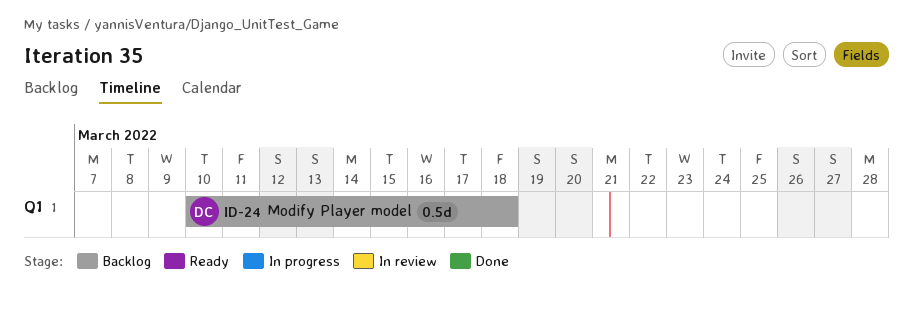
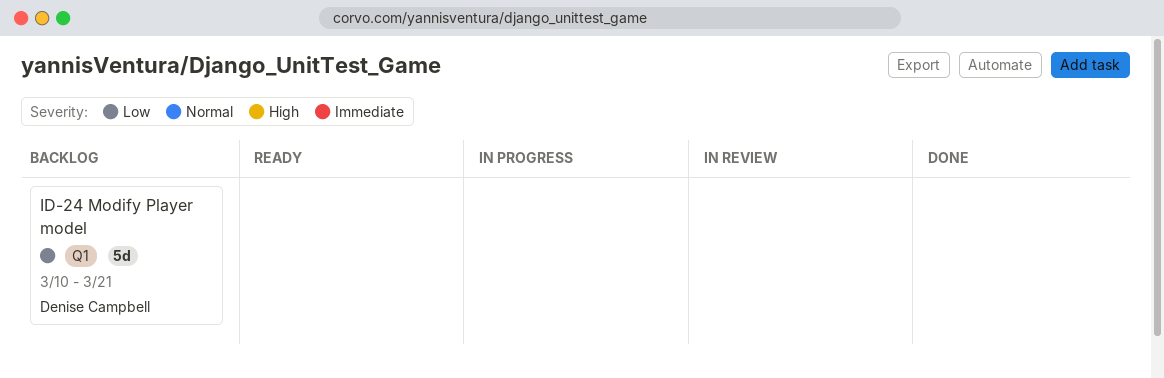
ID-24, estimate: 0.5d -> 5d
ID-24, due: Mar 18 -> Mar 21

